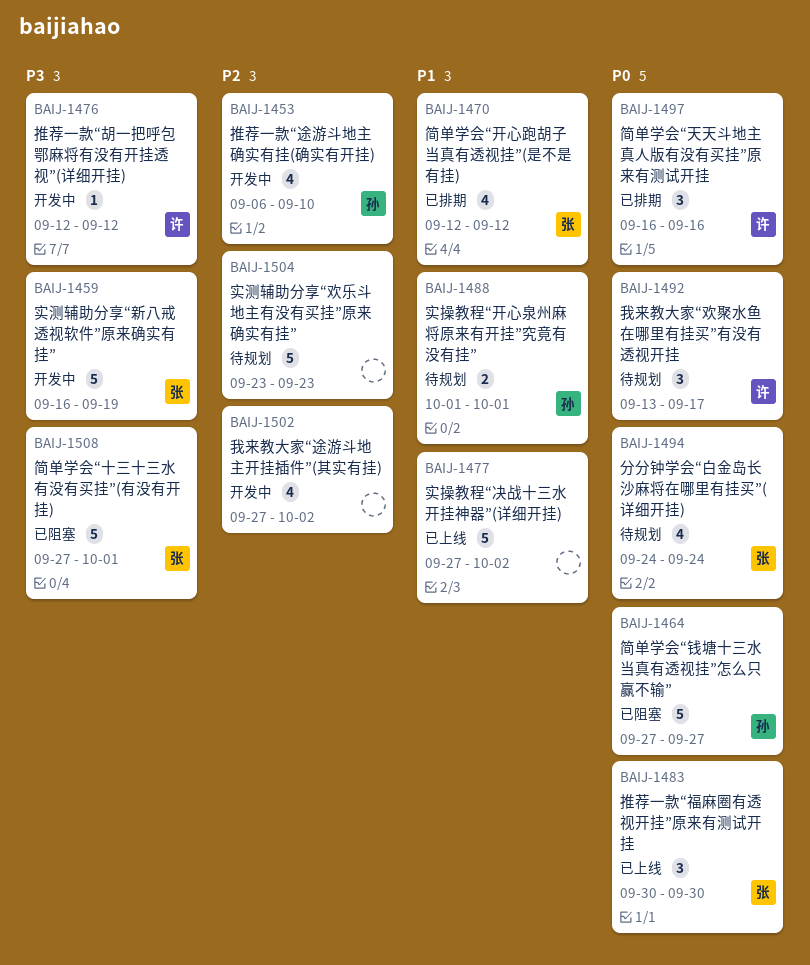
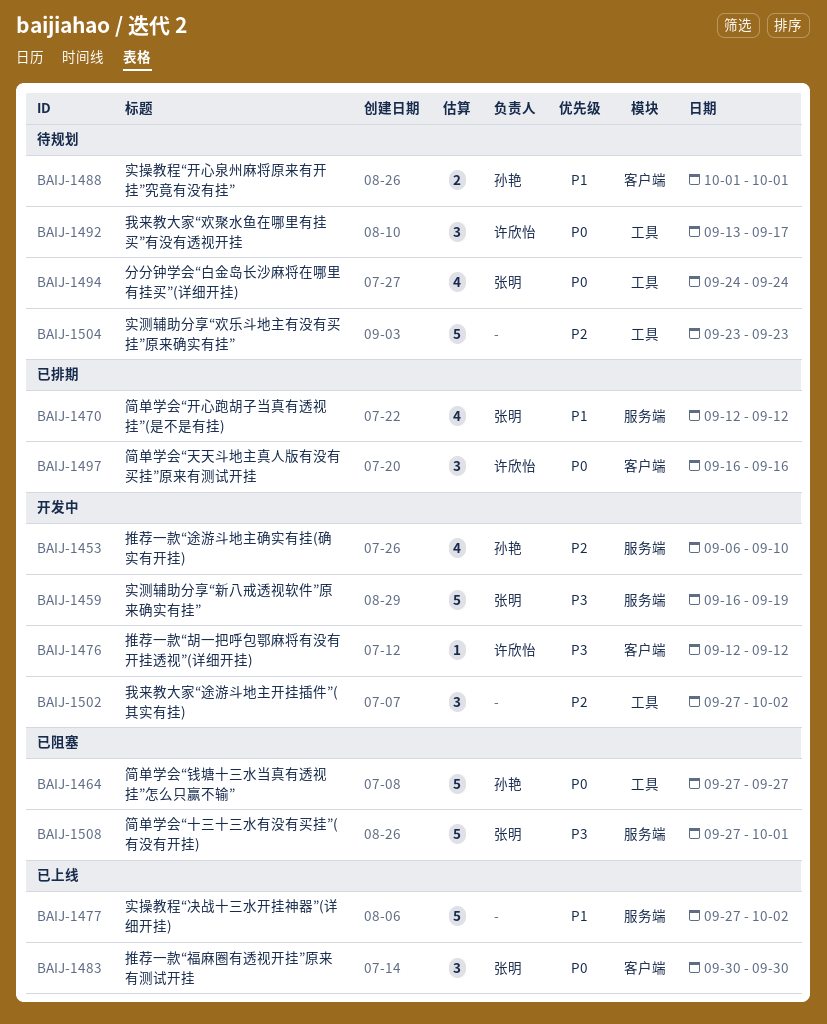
BAIJ-1502, estimate: 4 -> 3

